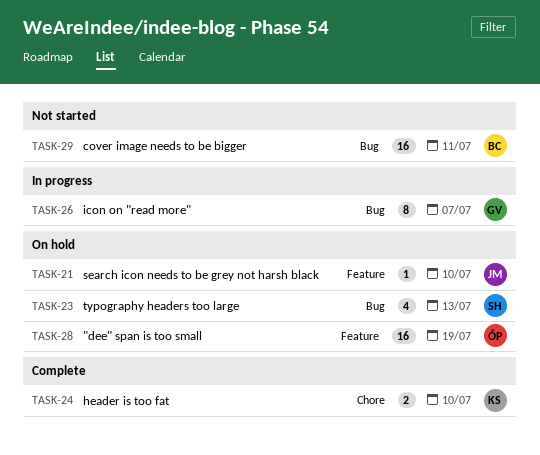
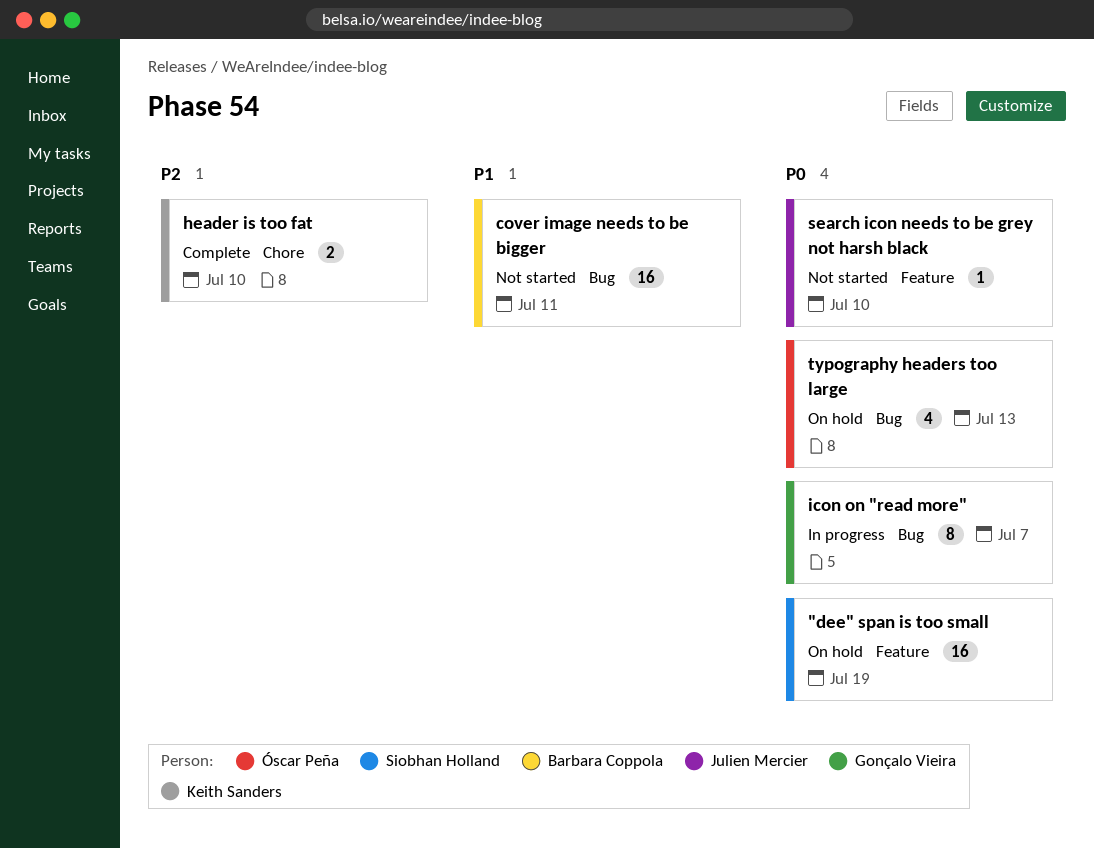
"dee" span is too small, owner: Óscar Peña -> Siobhan Holland
search icon needs to be grey not harsh black, status: On hold -> Not started
typography headers too large, owner: Siobhan Holland -> Óscar Peña

